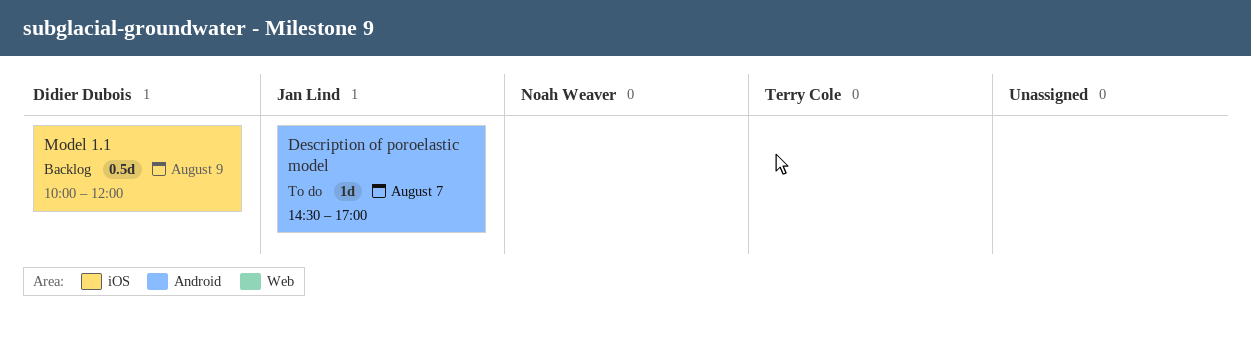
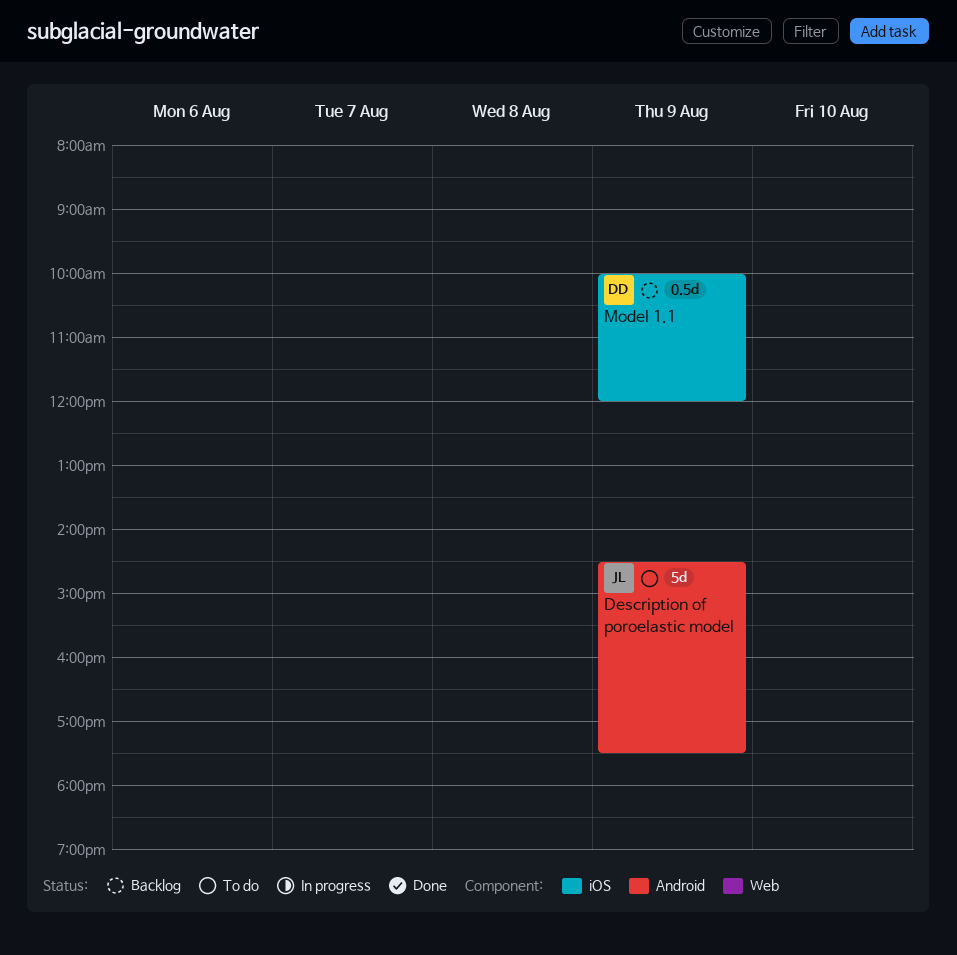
Description of poroelastic model, estimate: 1d -> 5d
Description of poroelastic model, day: Aug 7 -> Aug 9
Description of poroelastic model, ends: 17:00 -> 17:30

